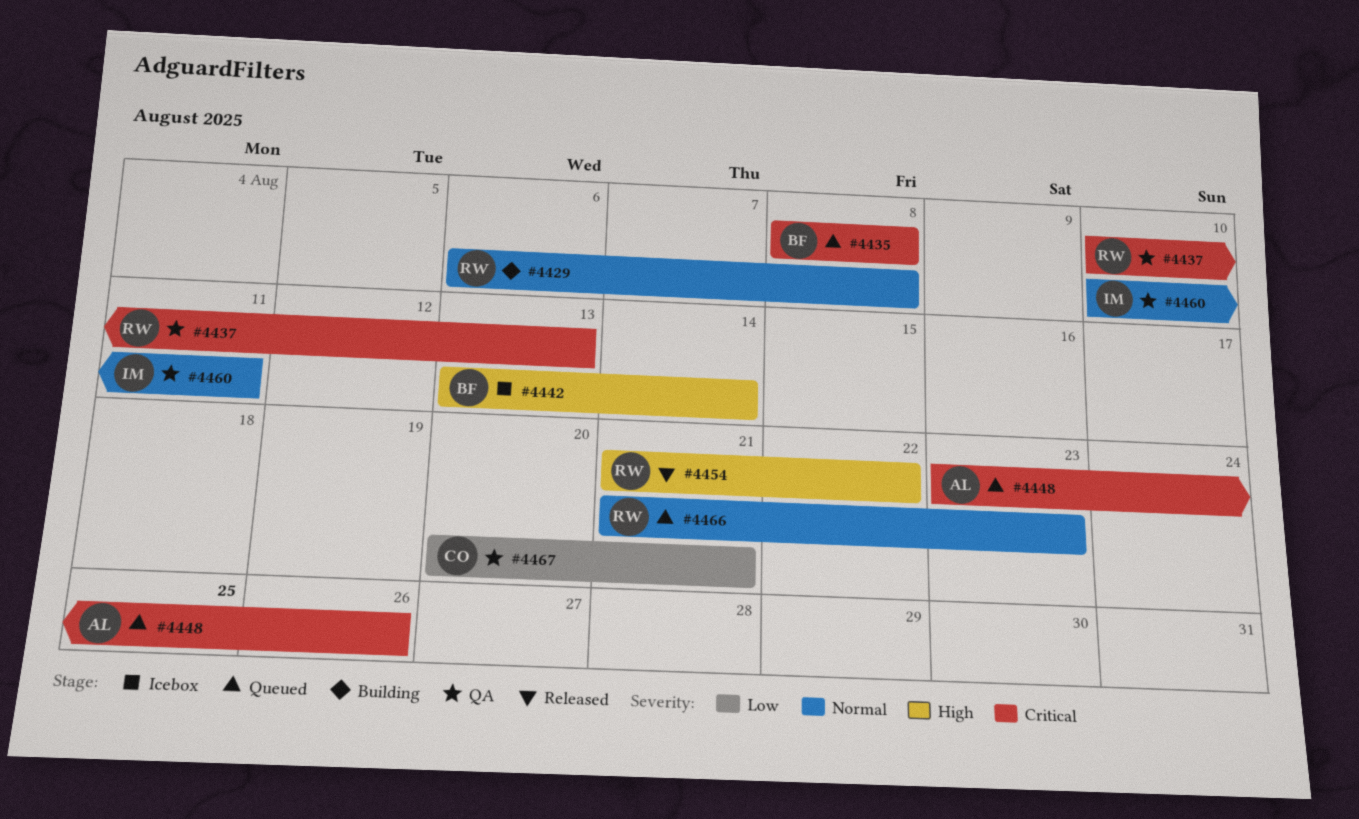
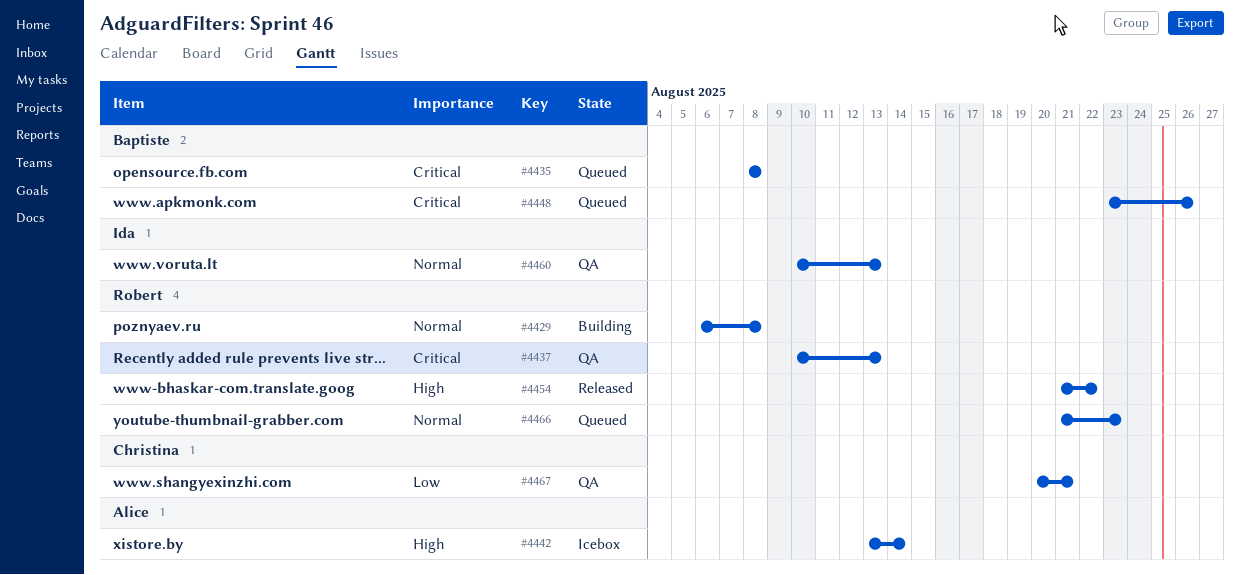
#4442, owner: Baptiste -> Alice
#4448, owner: Alice -> Baptiste
#4460, due: Aug 11 -> Aug 13

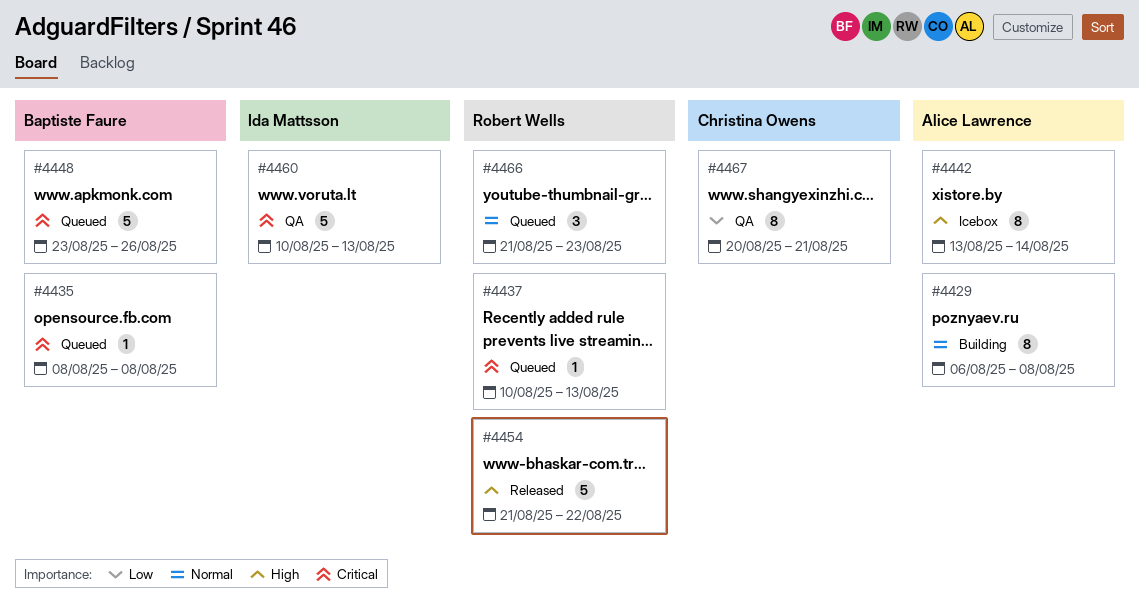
#4429, owner: Robert Wells -> Alice Lawrence
#4437, status: QA -> Queued
#4460, priority: Normal -> Critical

